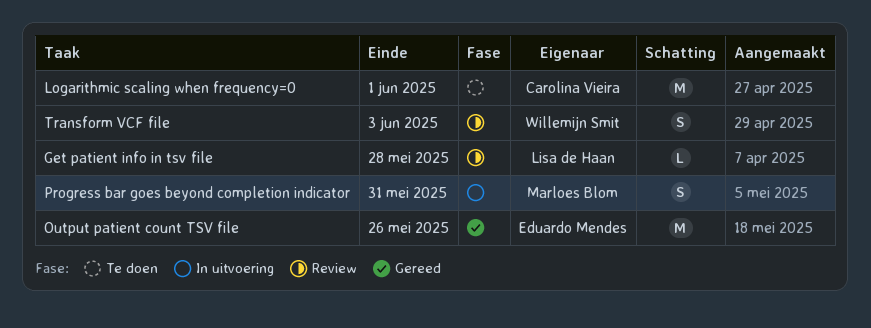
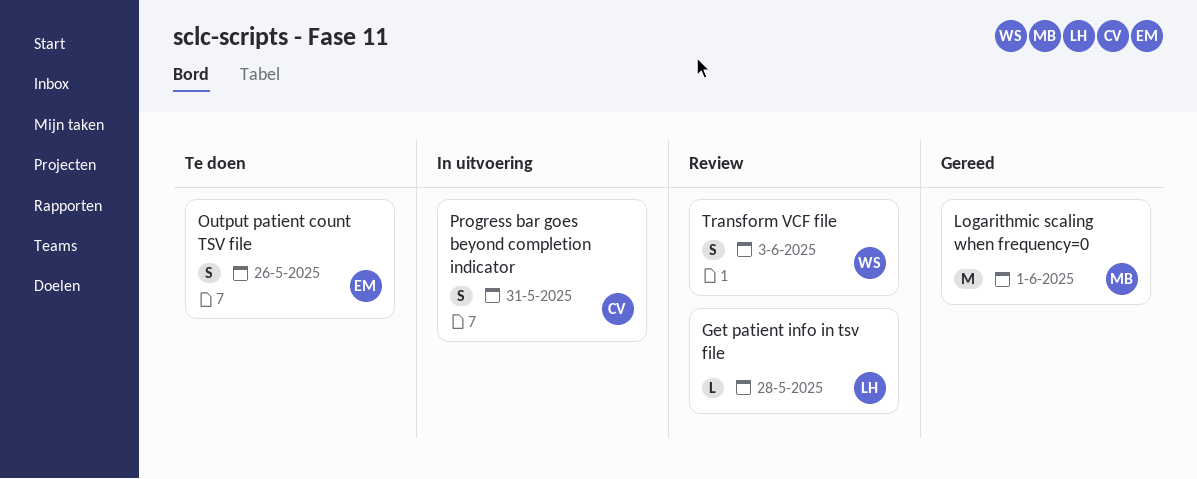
Logarithmic scaling when frequency=0, status: Te doen -> Gereed
Logarithmic scaling when frequency=0, owner: Carolina Vieira -> Marloes Blom
Output patient count TSV file, status: Gereed -> Te doen
Output patient count TSV file, estimate: M -> S
Progress bar goes beyond completion indicator, owner: Marloes Blom -> Carolina Vieira

